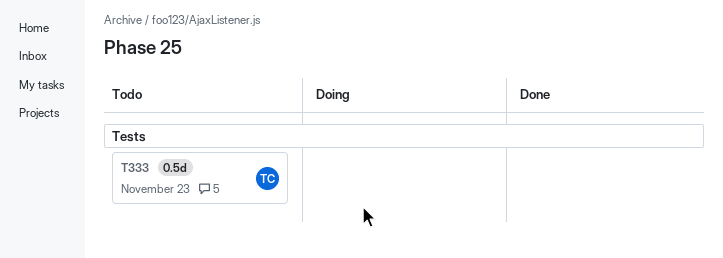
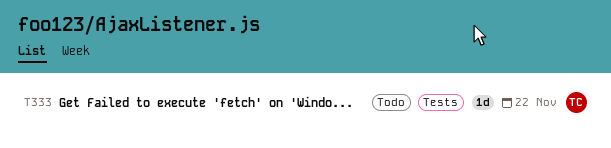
T333, estimate: 0.5d -> 1d
T333, due: Nov 23 -> Nov 22

